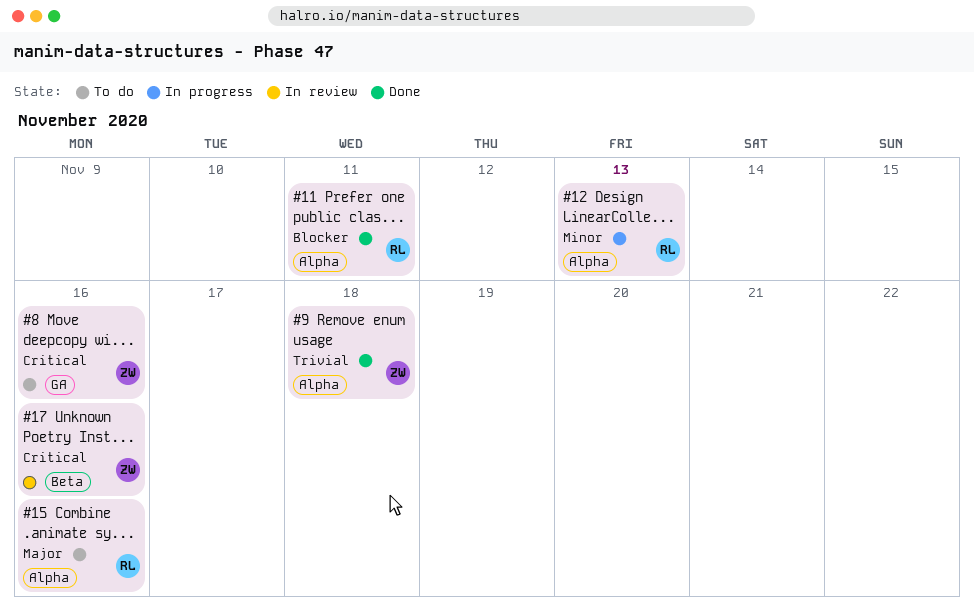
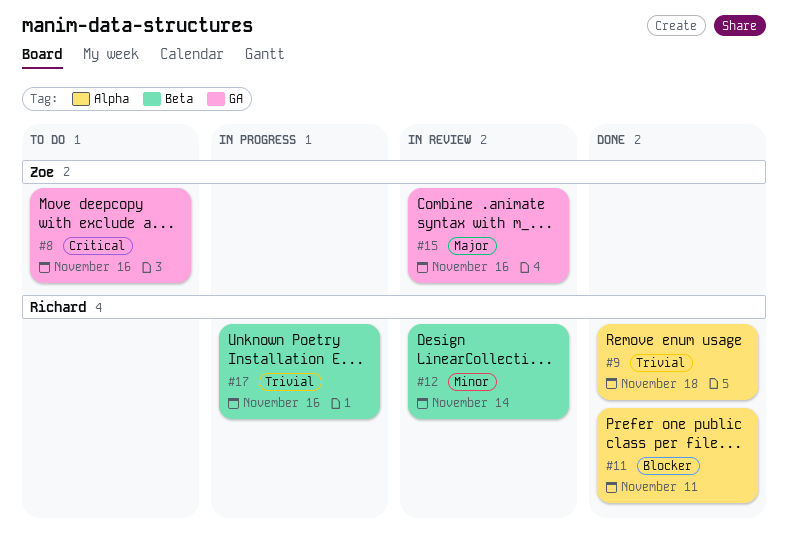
#9, owner: Zoe -> Richard
#12, status: In progress -> In review
#12, label: Alpha -> Beta
#12, due: Nov 13 -> Nov 14
#15, status: To do -> In review
#15, owner: Richard -> Zoe
#15, label: Alpha -> GA
#17, status: In review -> In progress
#17, owner: Zoe -> Richard
#17, priority: Critical -> Trivial

